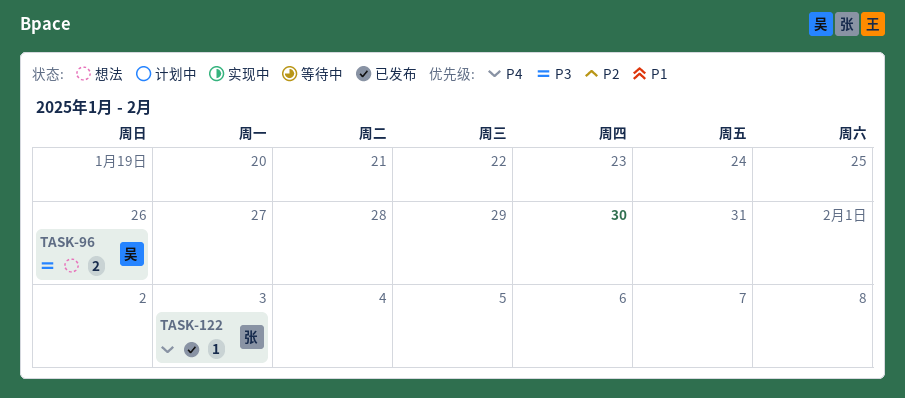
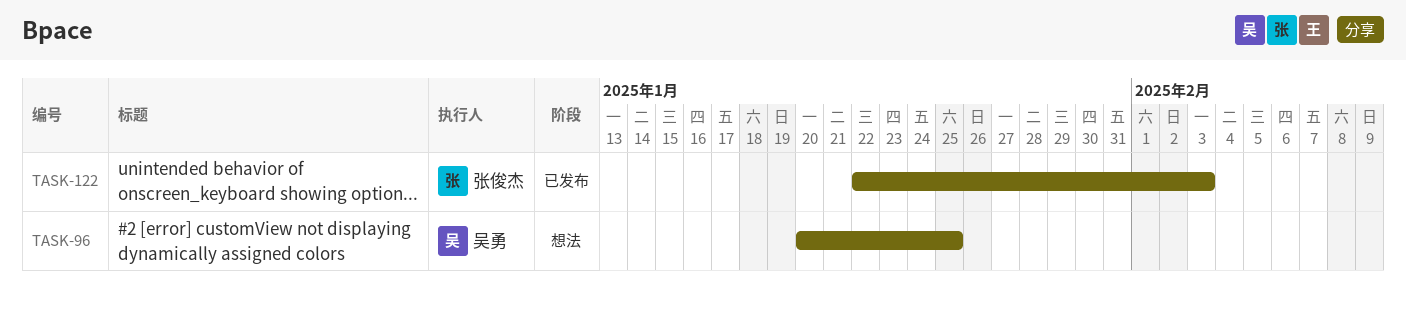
TASK-96, due: Jan 26 -> Jan 25

